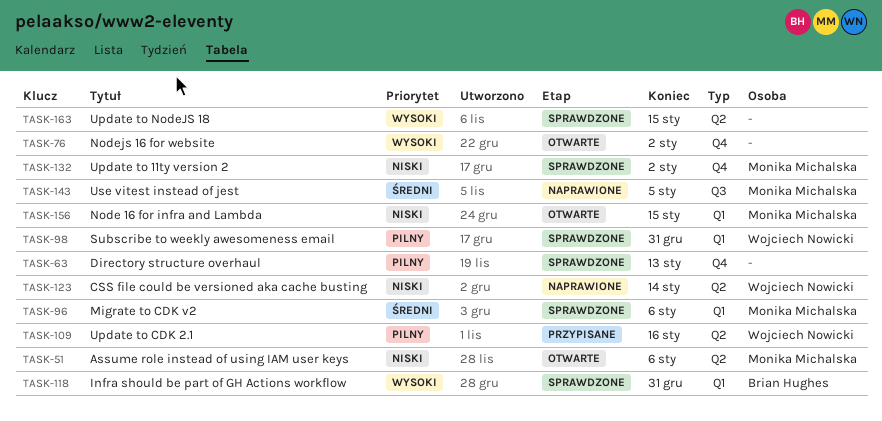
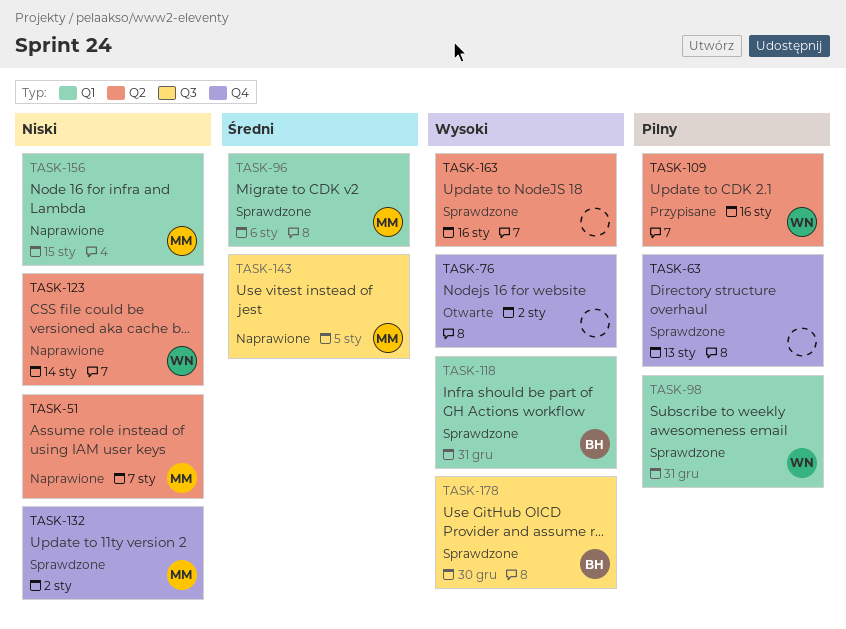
TASK-51, status: Otwarte -> Naprawione
TASK-51, due: Jan 6 -> Jan 7
TASK-156, status: Otwarte -> Naprawione
TASK-163, due: Jan 15 -> Jan 16
TASK-178: none -> present

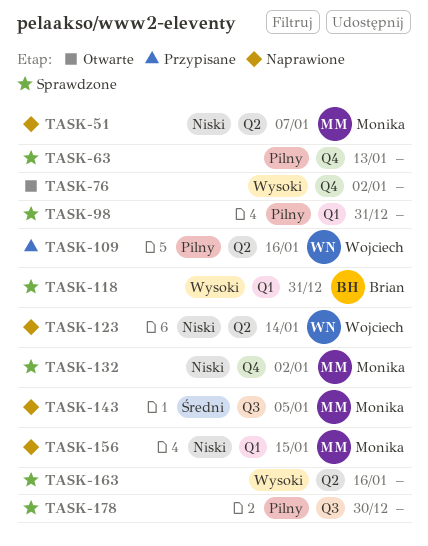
TASK-96: present -> none
TASK-98, owner: Wojciech -> none
TASK-178, owner: Brian -> none
TASK-178, priority: Wysoki -> Pilny

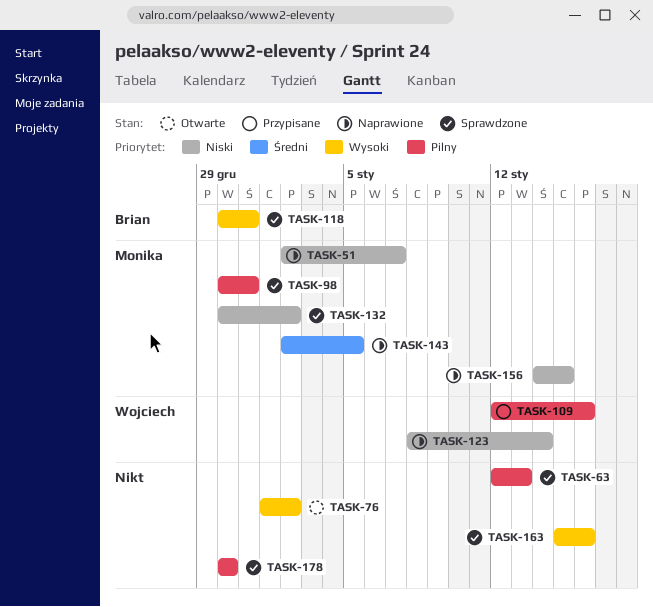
TASK-98, owner: none -> Monika

